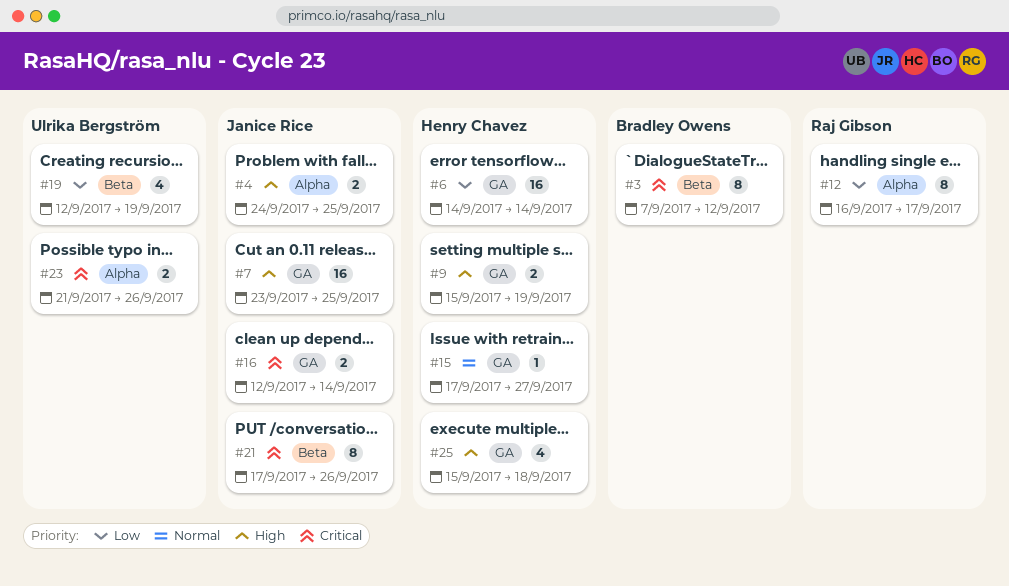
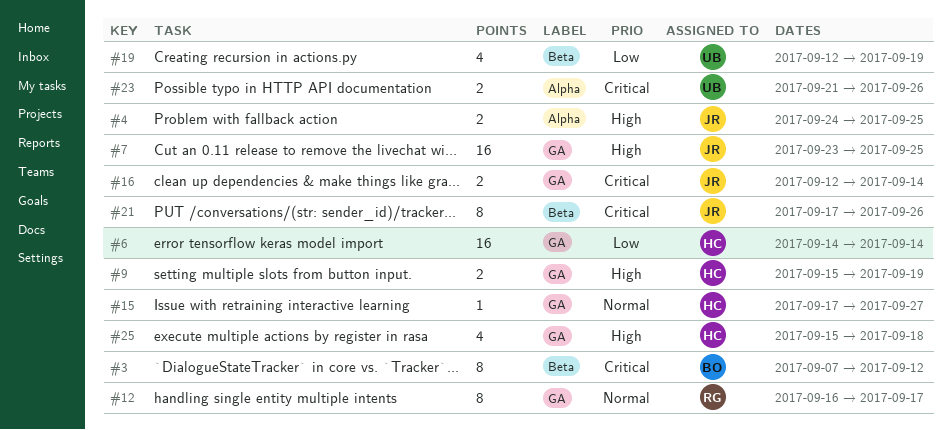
#12, priority: Low -> Normal
#12, label: Alpha -> GA

